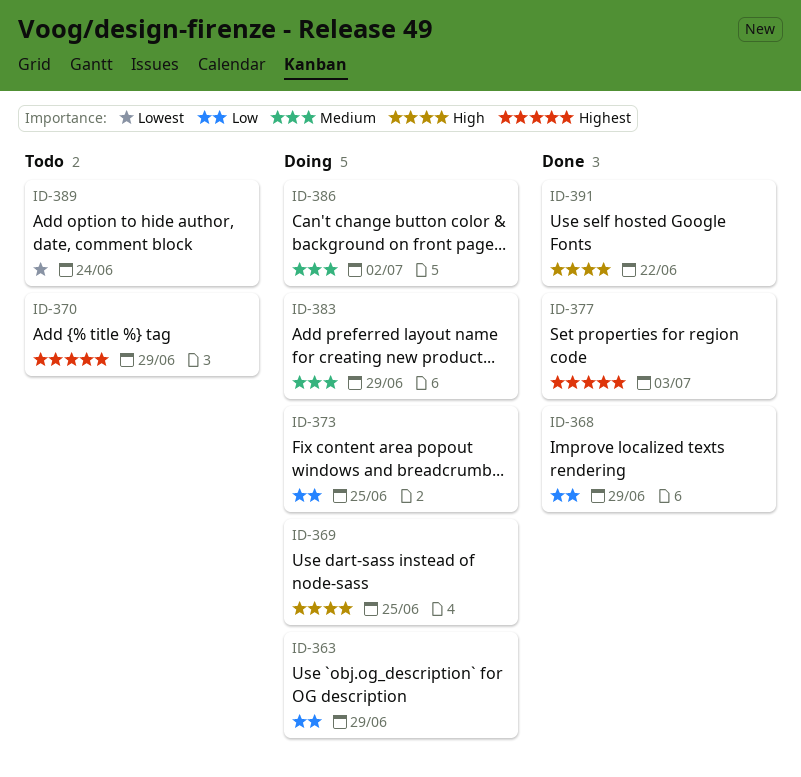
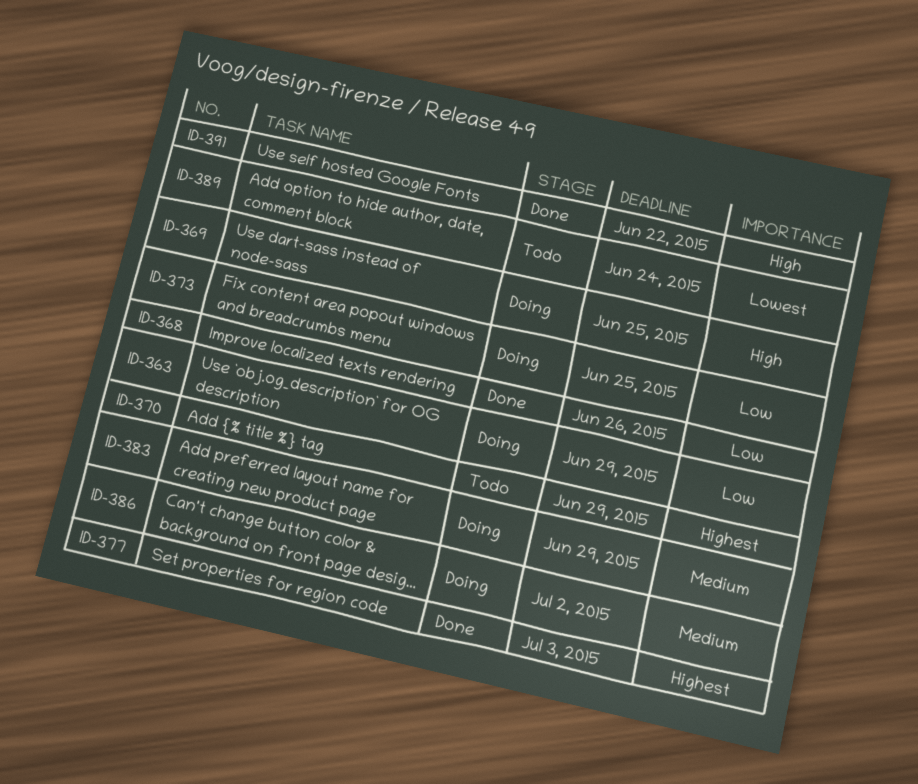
ID-368, due: Jun 29 -> Jun 26

